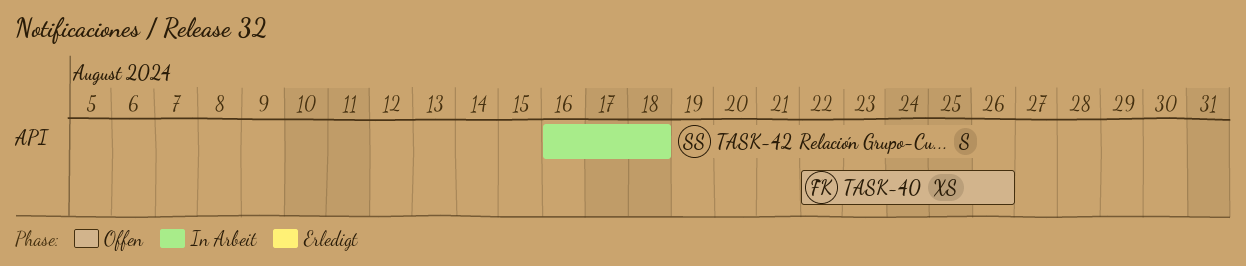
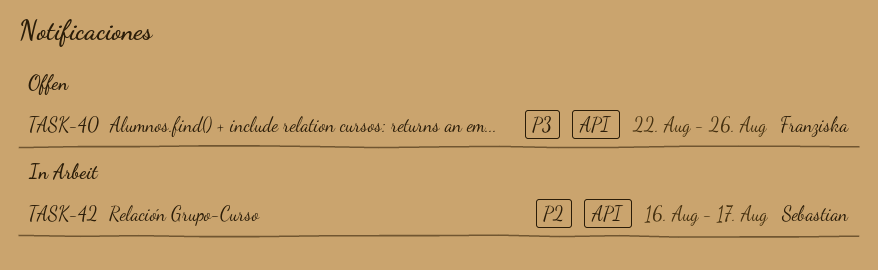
TASK-42, due: Aug 18 -> Aug 17

